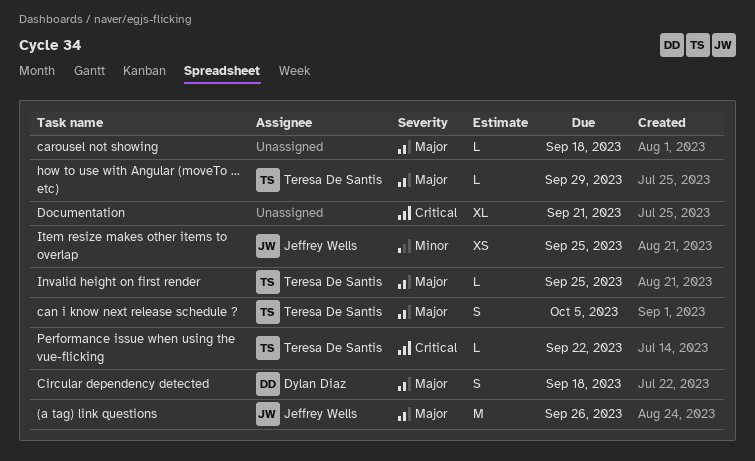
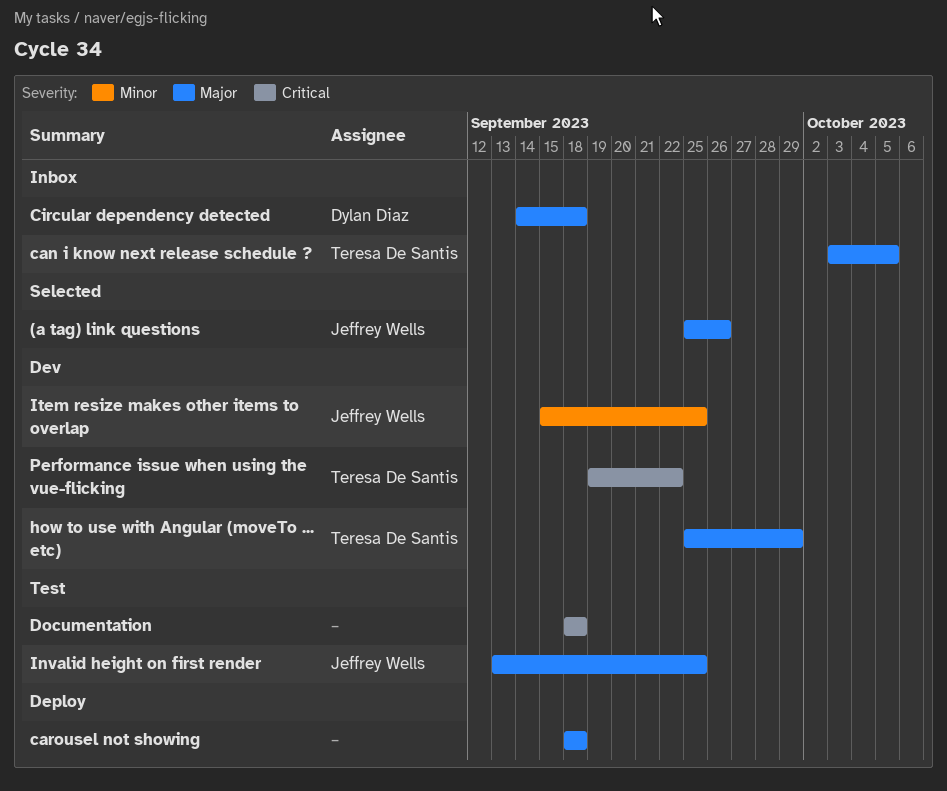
Documentation, due: Sep 21 -> Sep 18
Invalid height on first render, owner: Teresa De Santis -> Jeffrey Wells

